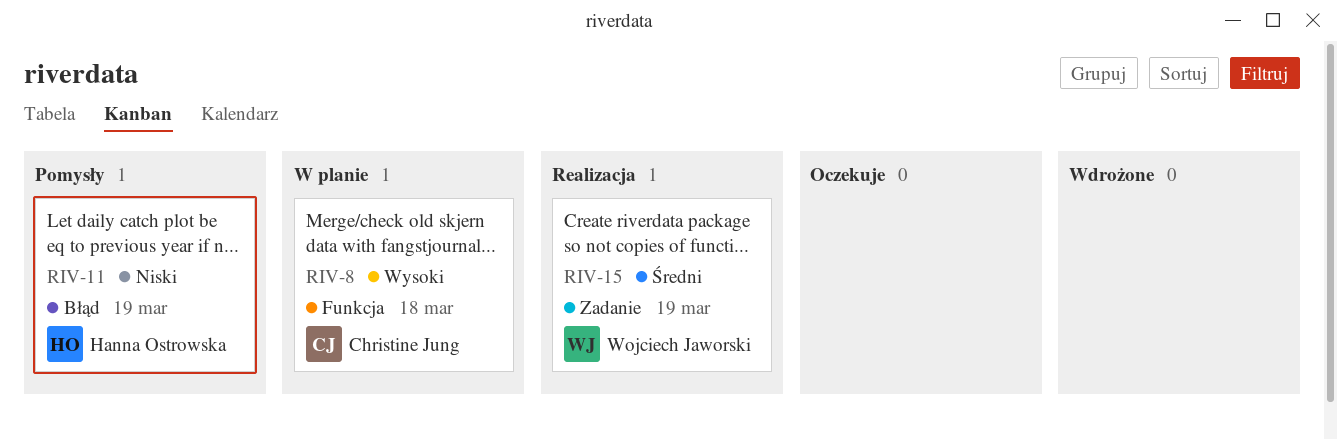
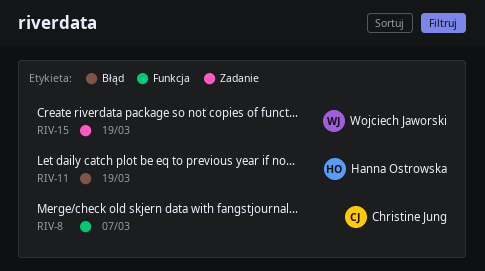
RIV-8, due: Mar 18 -> Mar 7

